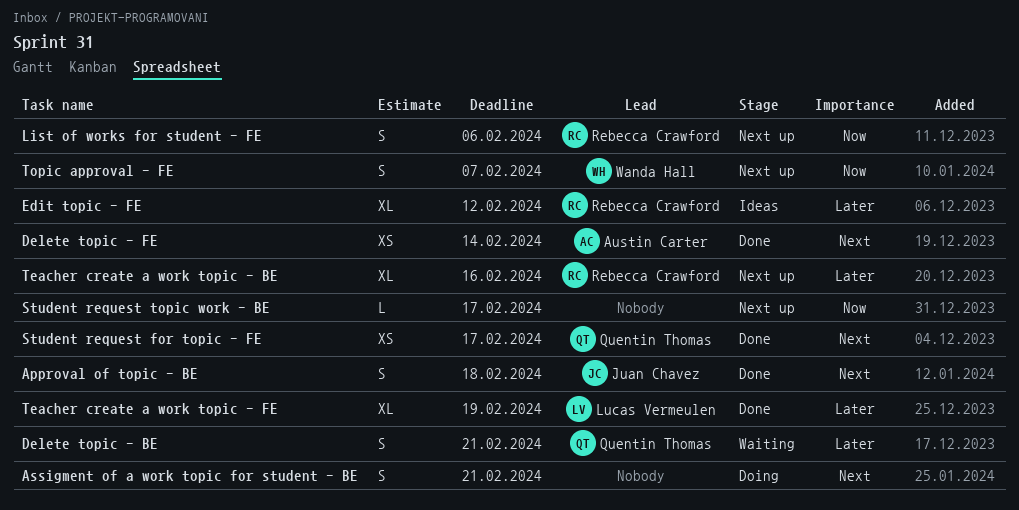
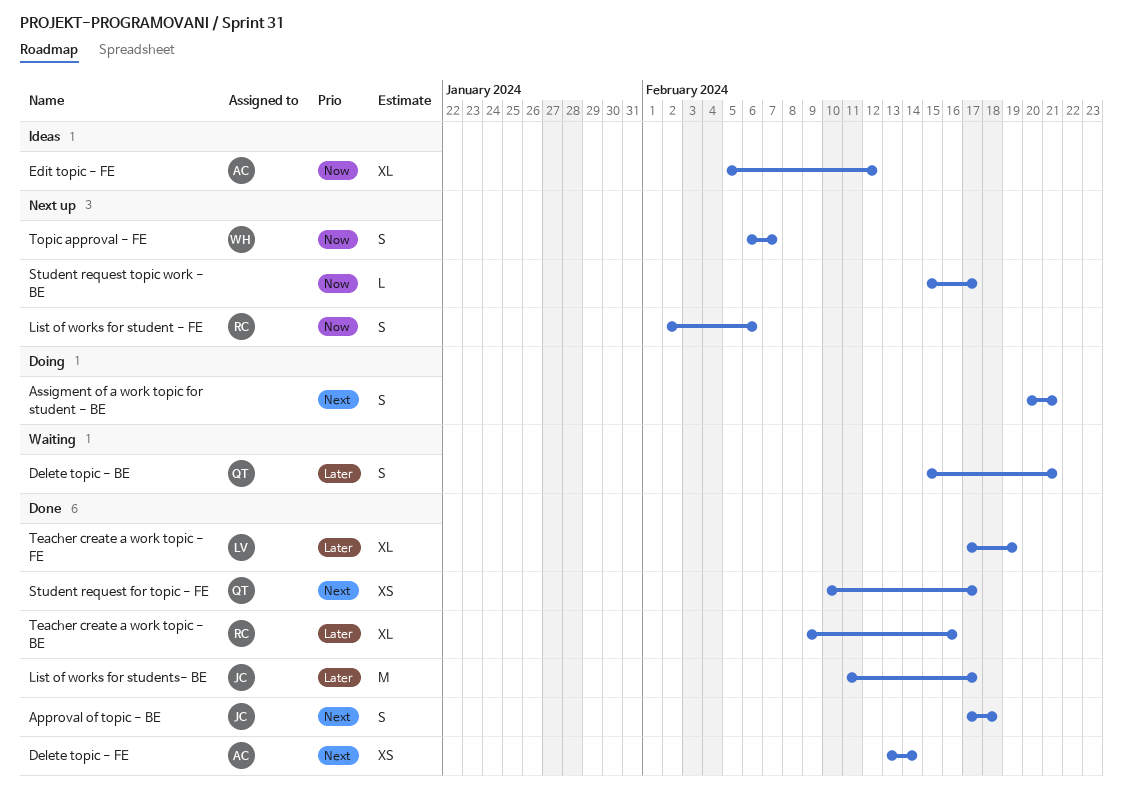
Edit topic - FE, owner: Rebecca Crawford -> Austin Carter
Edit topic - FE, priority: Later -> Now
List of works for students- BE: none -> present
Teacher create a work topic - BE, status: Next up -> Done

